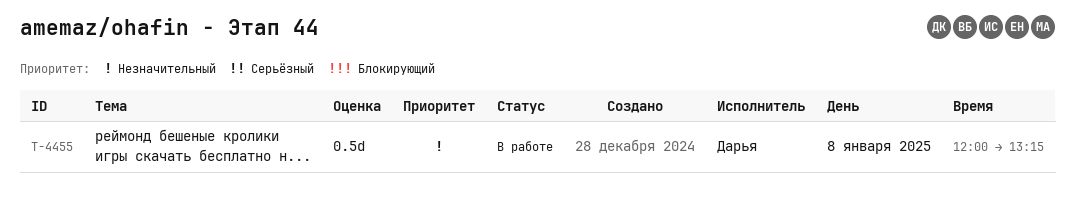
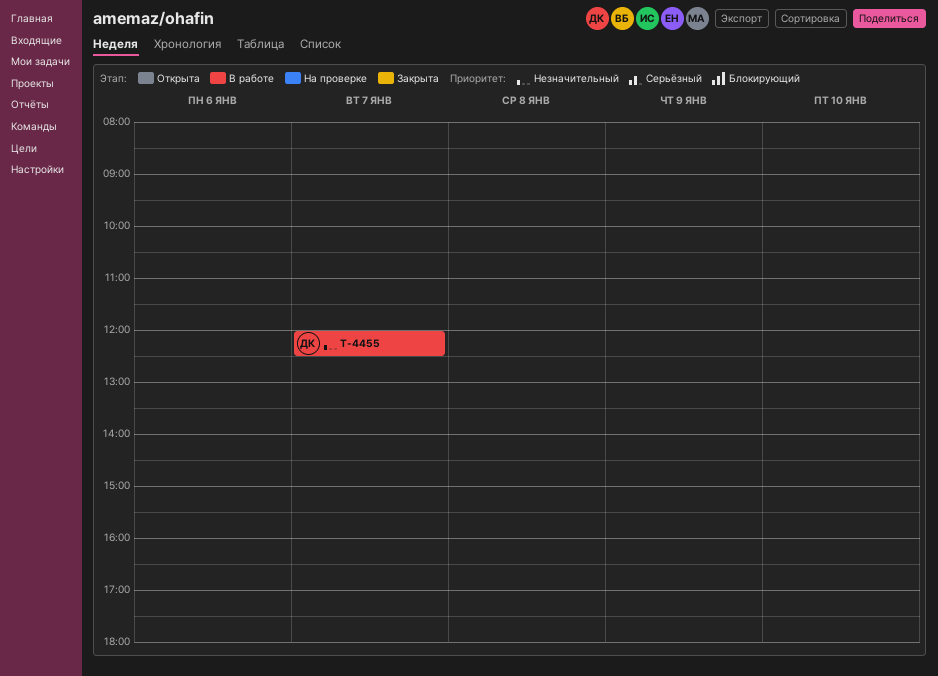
T-4455, day: Jan 8 -> Jan 7
T-4455, ends: 13:15 -> 12:30

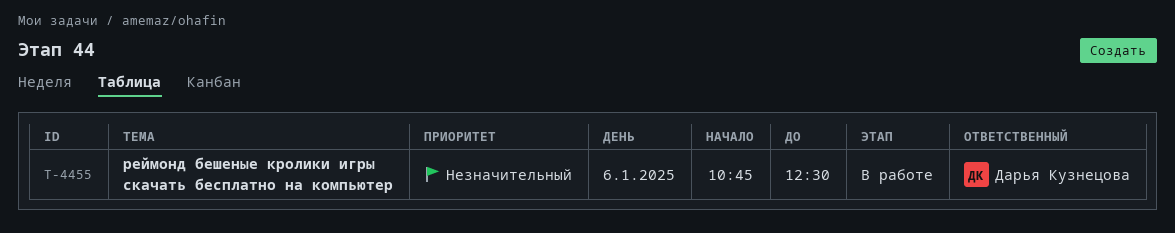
T-4455, day: Jan 7 -> Jan 6
T-4455, begins: 12:00 -> 10:45

